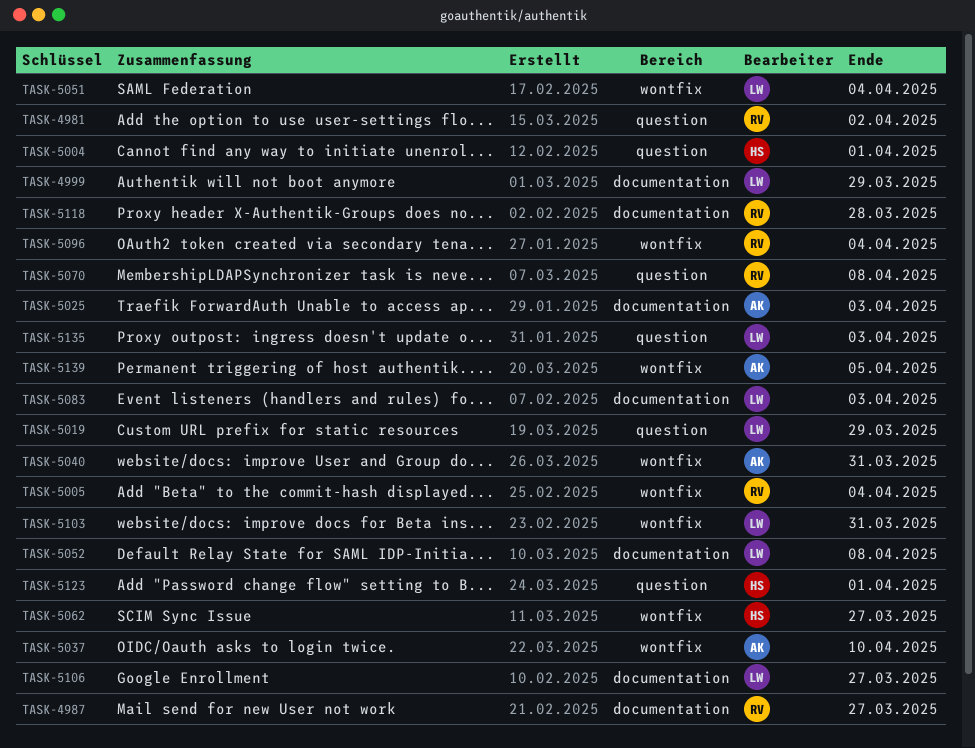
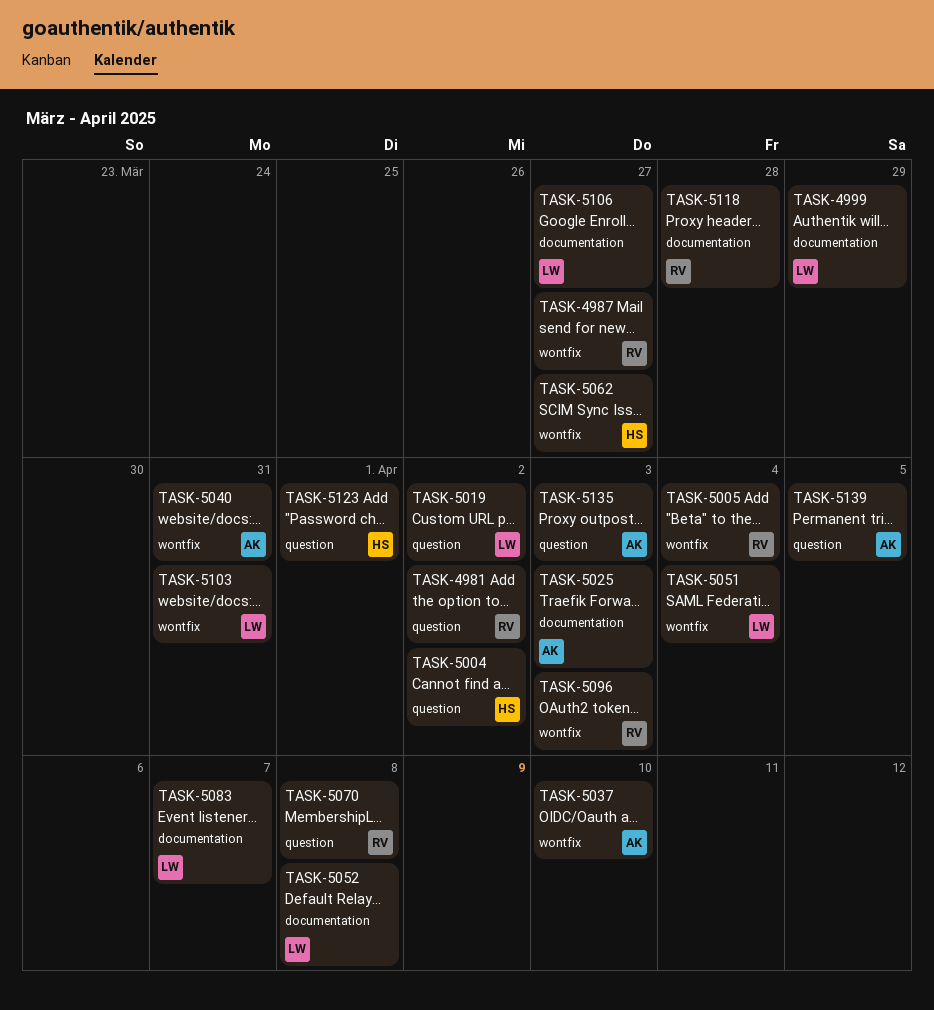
TASK-4987, label: documentation -> wontfix
TASK-5004, due: Apr 1 -> Apr 2
TASK-5019, due: Mar 29 -> Apr 2
TASK-5083, due: Apr 3 -> Apr 7
TASK-5096, due: Apr 4 -> Apr 3
TASK-5135, owner: LW -> AK
TASK-5139, label: wontfix -> question

